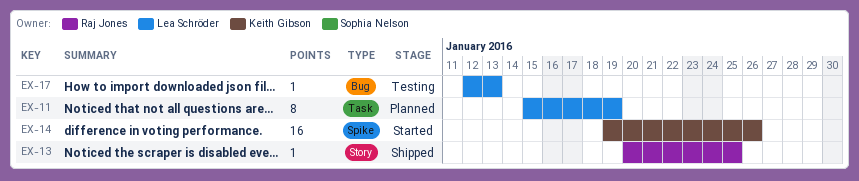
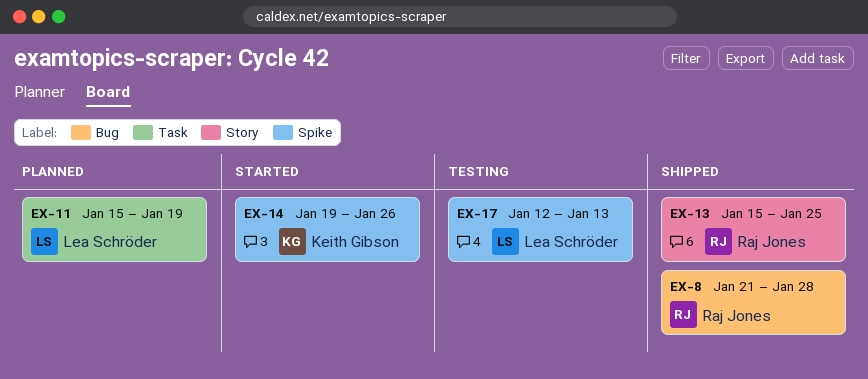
EX-8: none -> present
EX-13, start: Jan 20 -> Jan 15
EX-17, label: Bug -> Spike

